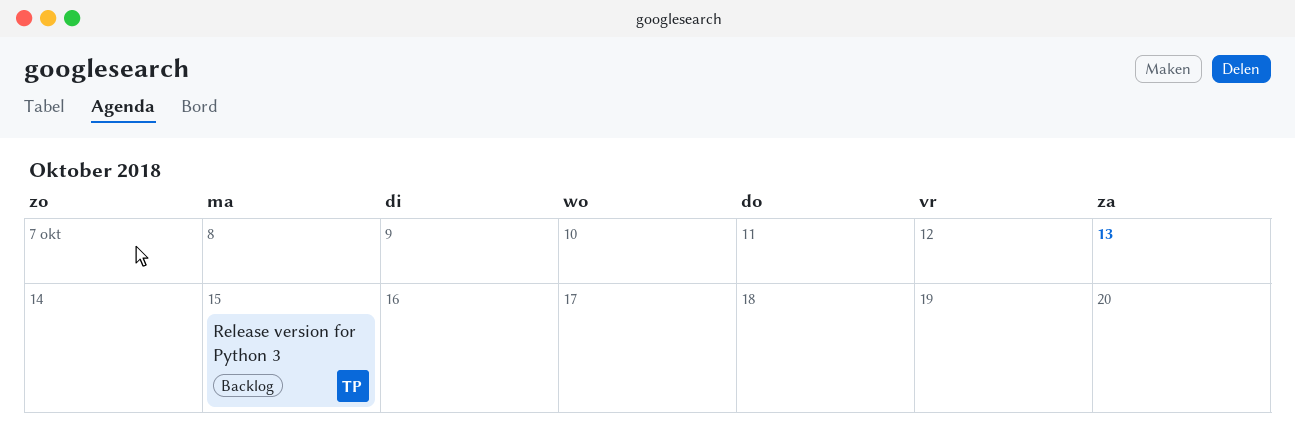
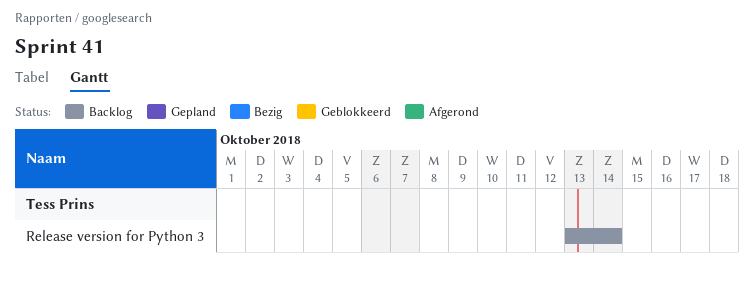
Release version for Python 3, due: Oct 15 -> Oct 14

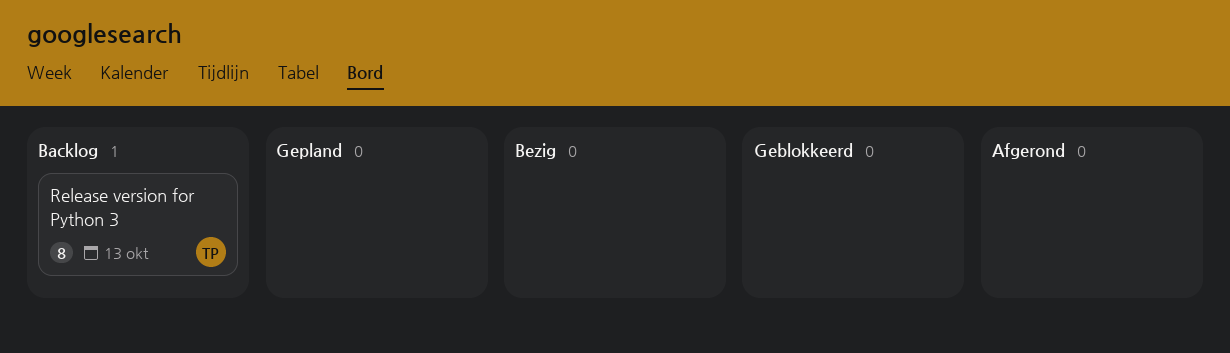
Release version for Python 3, due: Oct 14 -> Oct 13

